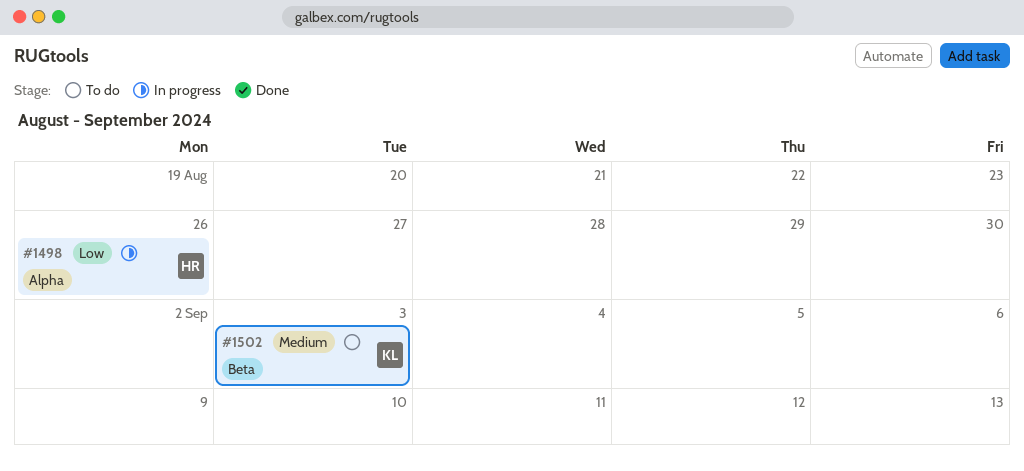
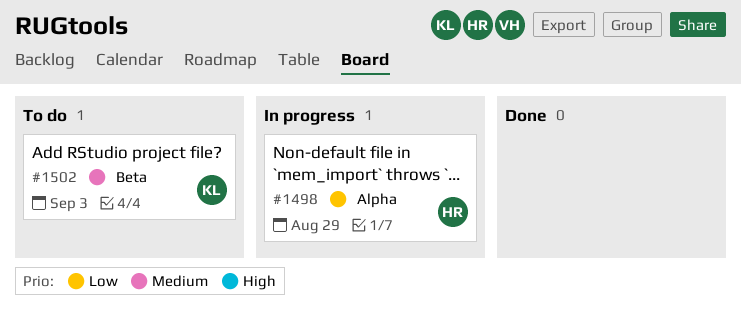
#1498, due: Aug 26 -> Aug 29

